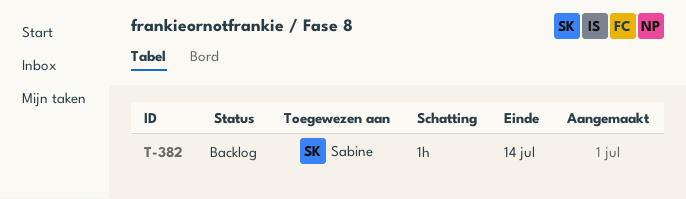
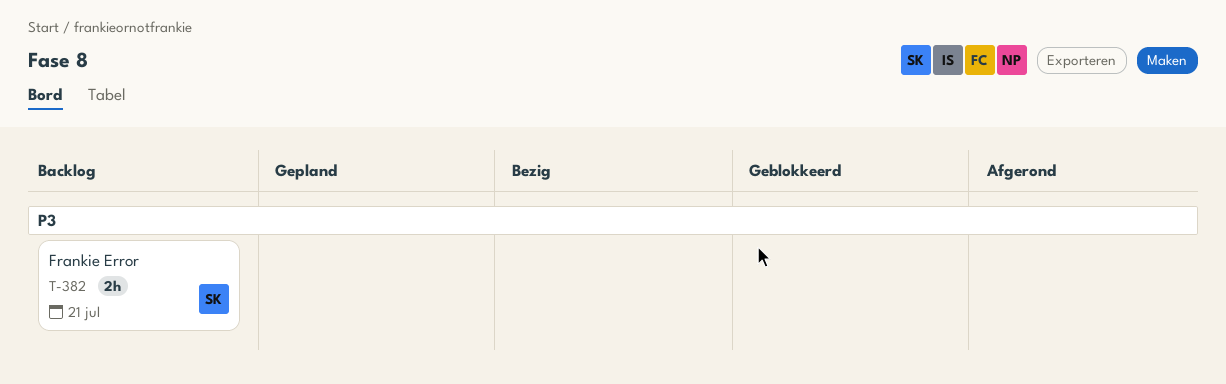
T-382, estimate: 1h -> 2h
T-382, due: Jul 14 -> Jul 21

